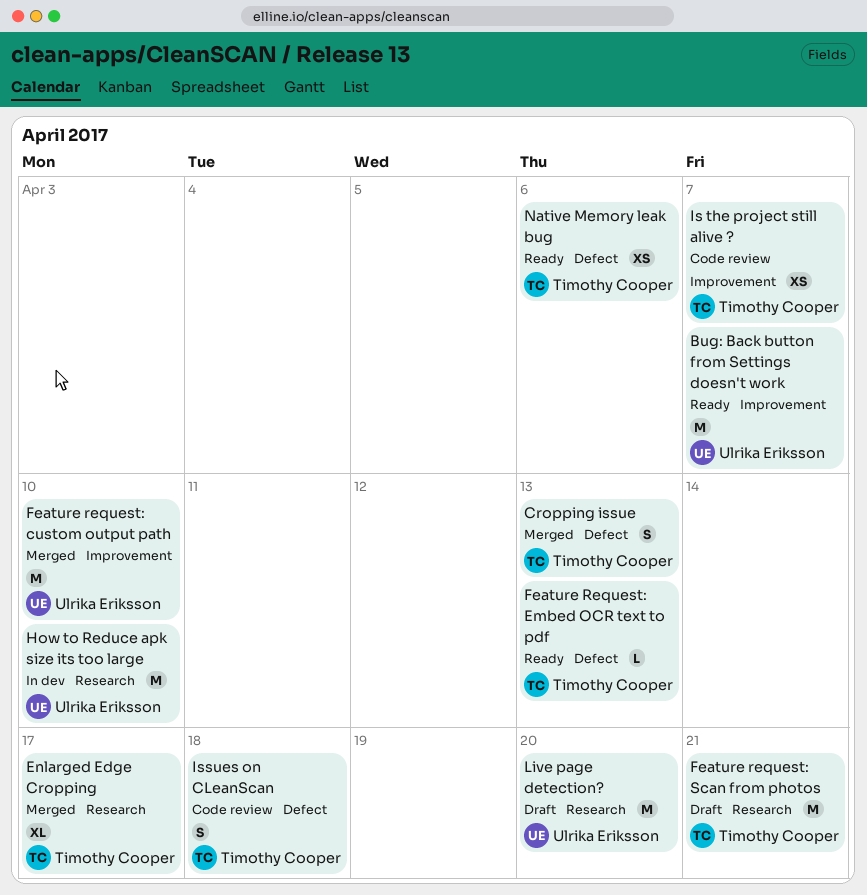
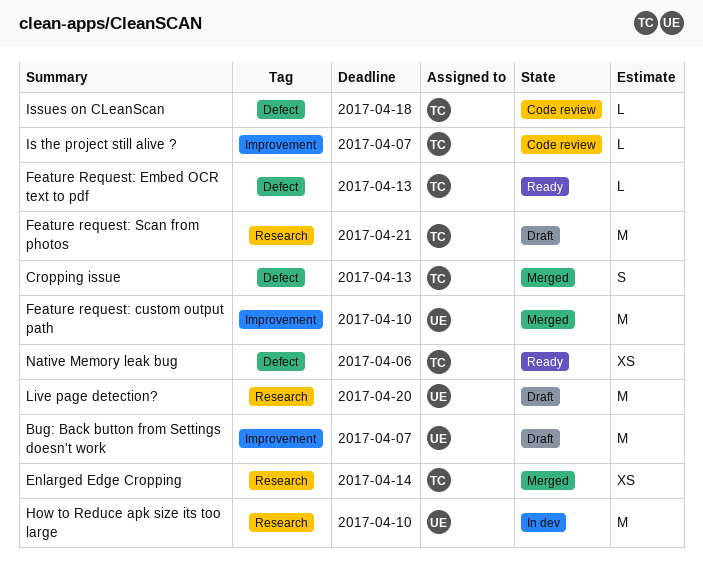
Bug: Back button from Settings doesn't work, status: Ready -> Draft
Enlarged Edge Cropping, estimate: XL -> XS
Enlarged Edge Cropping, due: Apr 17 -> Apr 14
Is the project still alive ?, estimate: XS -> L
Issues on CLeanScan, estimate: S -> L

